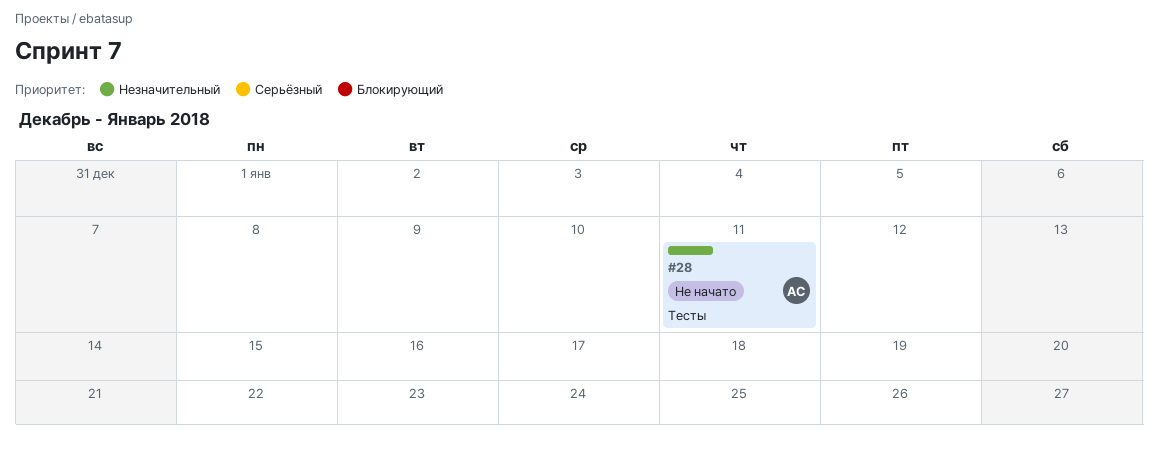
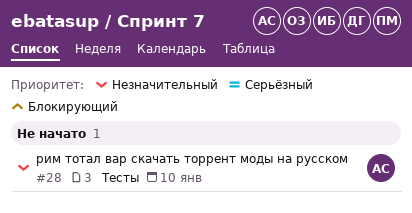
#28, due: Jan 11 -> Jan 10

